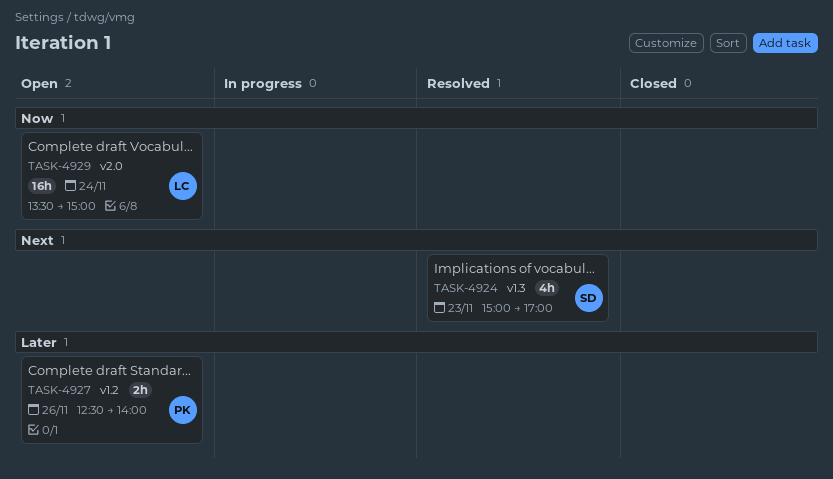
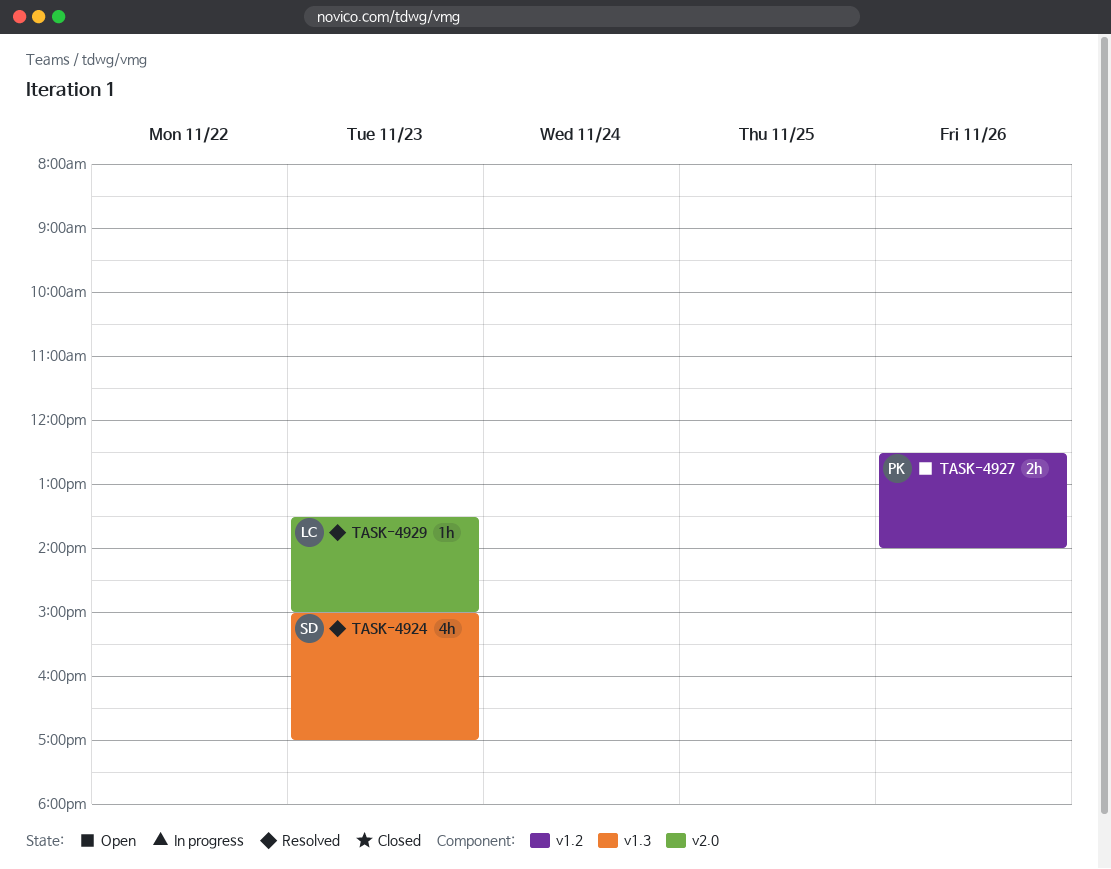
TASK-4929, status: Open -> Resolved
TASK-4929, estimate: 16h -> 1h
TASK-4929, day: Nov 24 -> Nov 23

